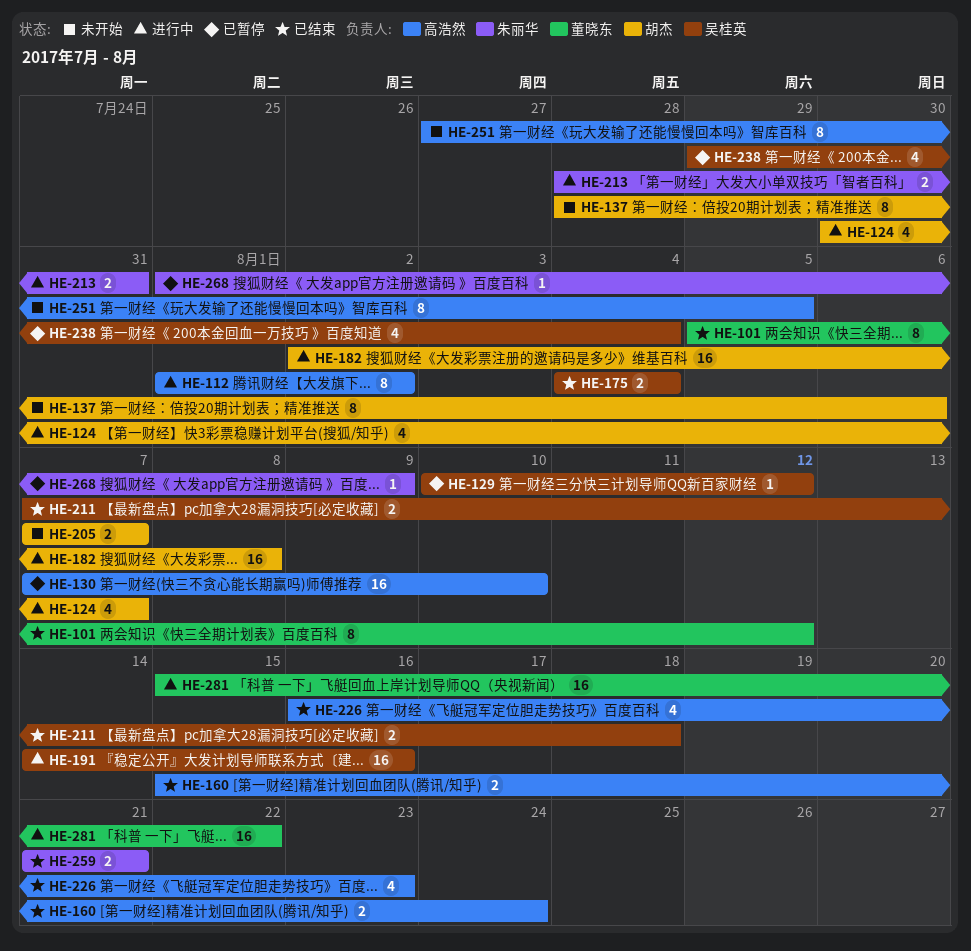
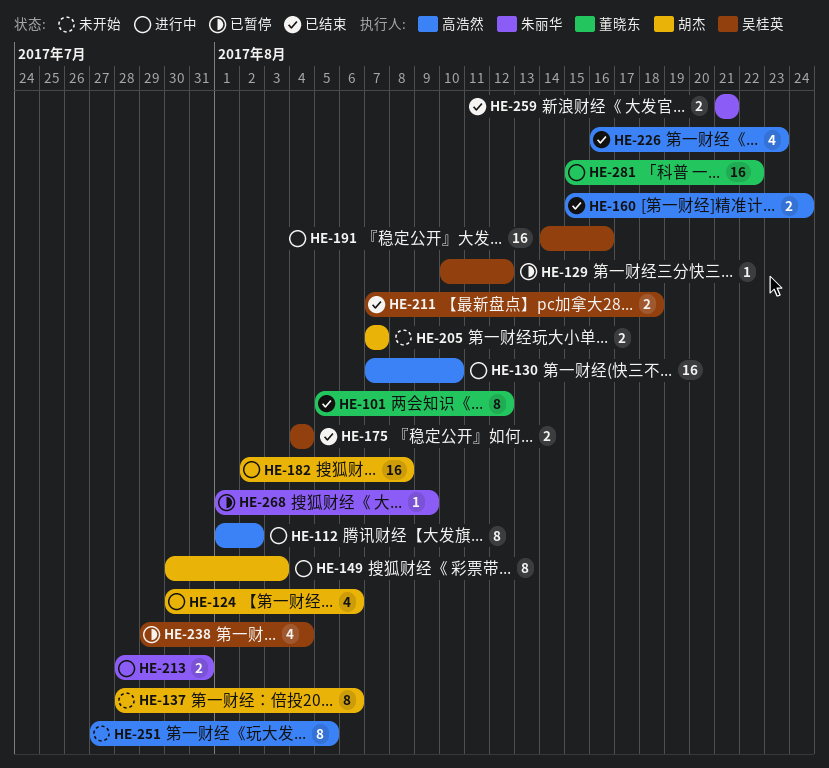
HE-124, due: Aug 7 -> Aug 6
HE-130, status: 已暂停 -> 进行中
HE-149: none -> present

